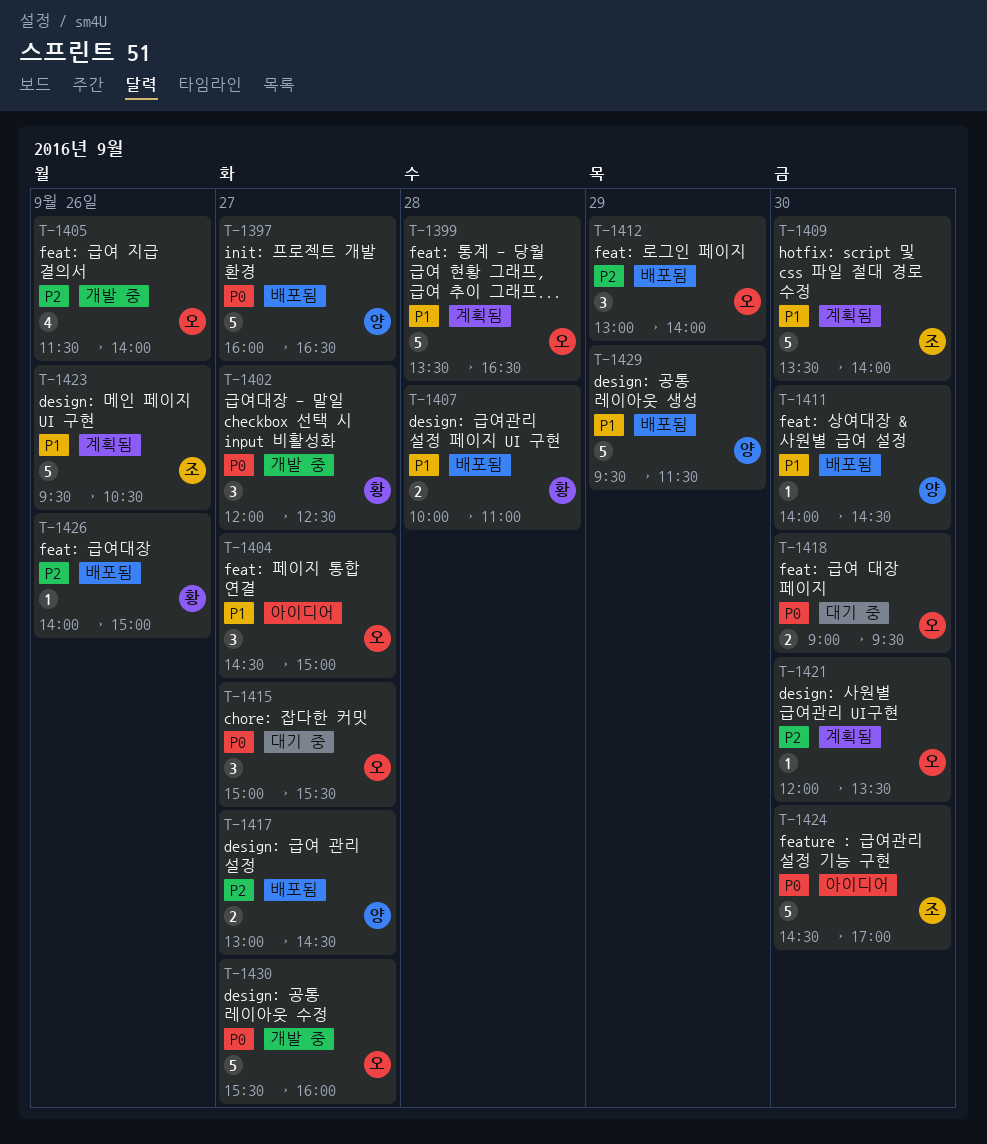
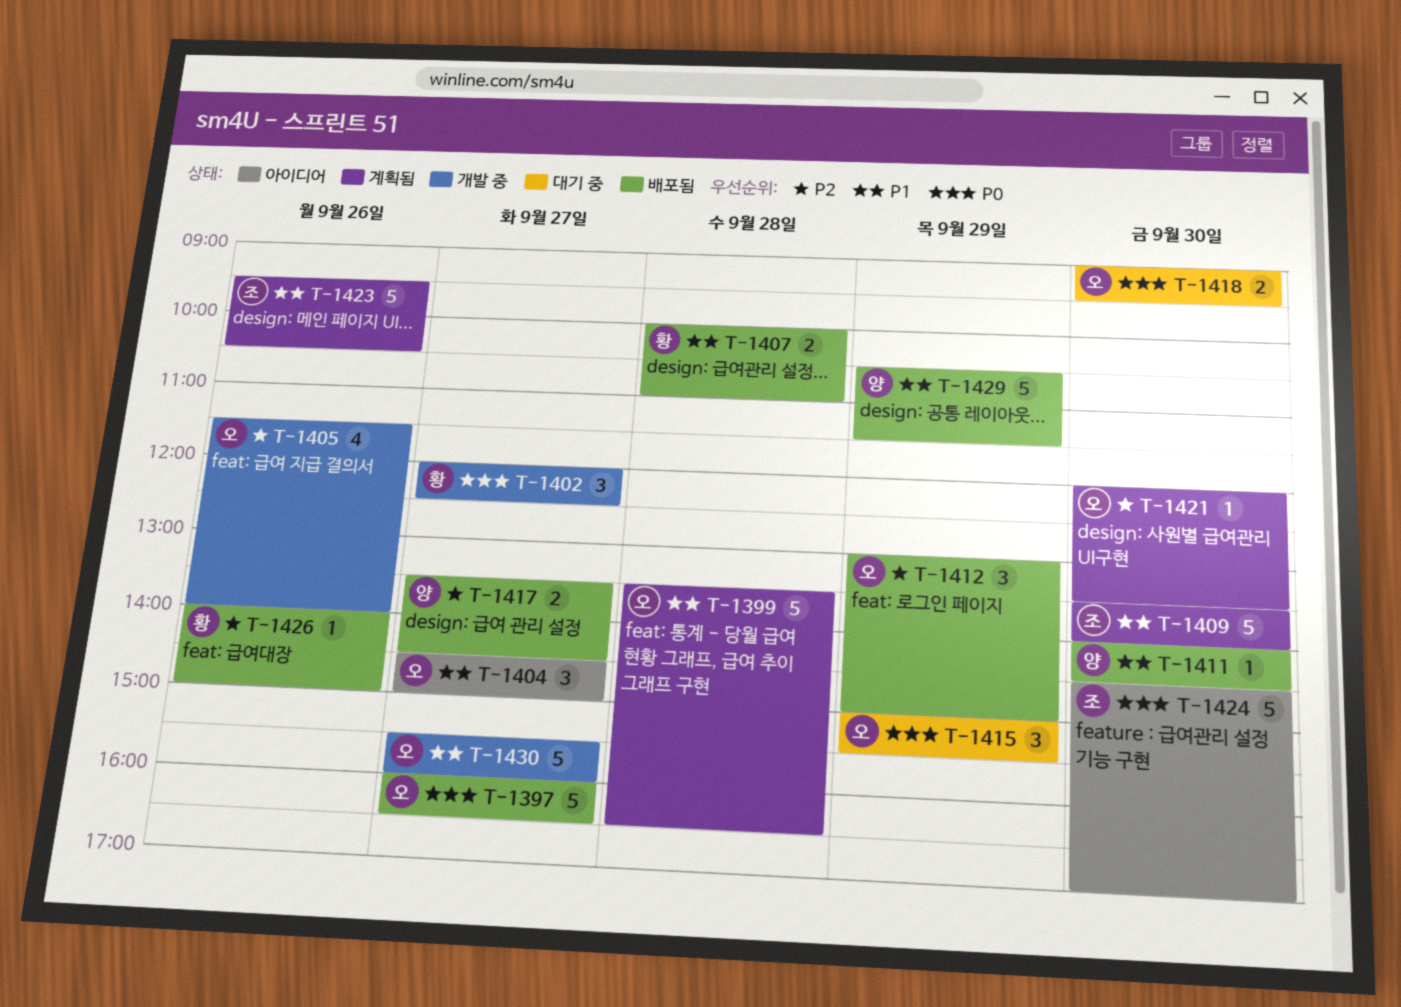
T-1397, owner: 양 -> 오
T-1412, ends: 14:00 -> 15:00
T-1415, day: Sep 27 -> Sep 29
T-1417, begins: 13:00 -> 13:30
T-1429, begins: 09:30 -> 10:30
T-1430, priority: P0 -> P1

